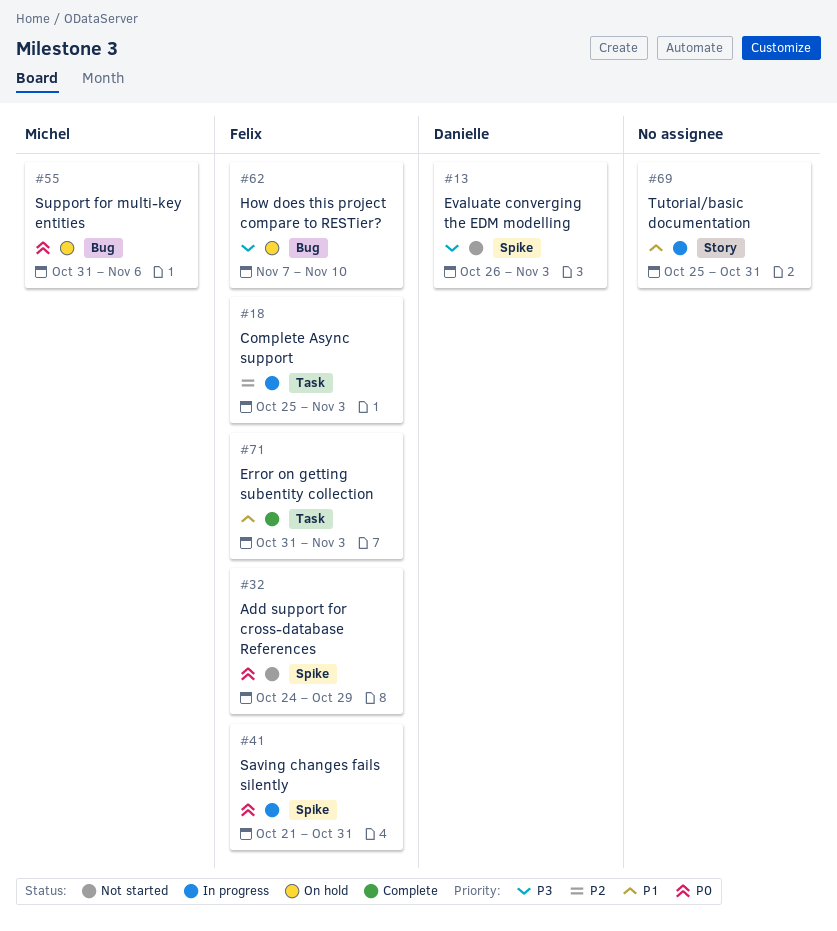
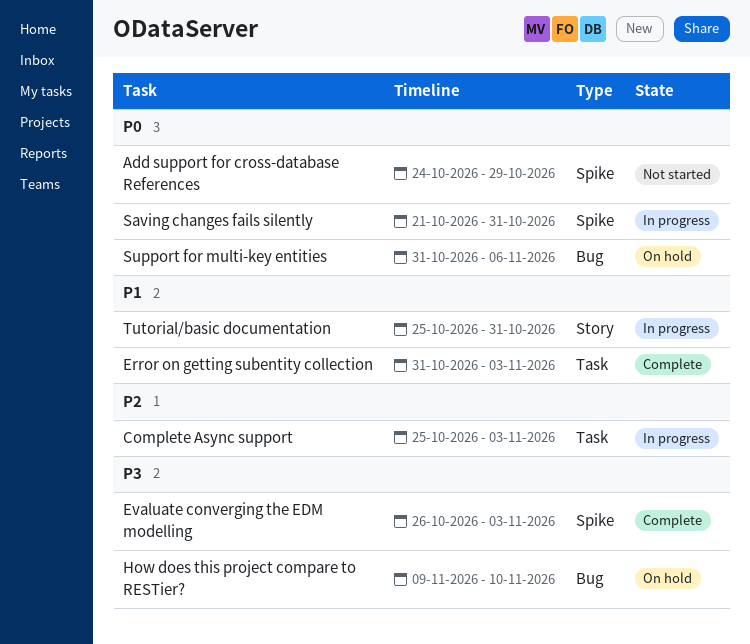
Evaluate converging the EDM modelling, status: Not started -> Complete
How does this project compare to RESTier?, start: Nov 7 -> Nov 9

